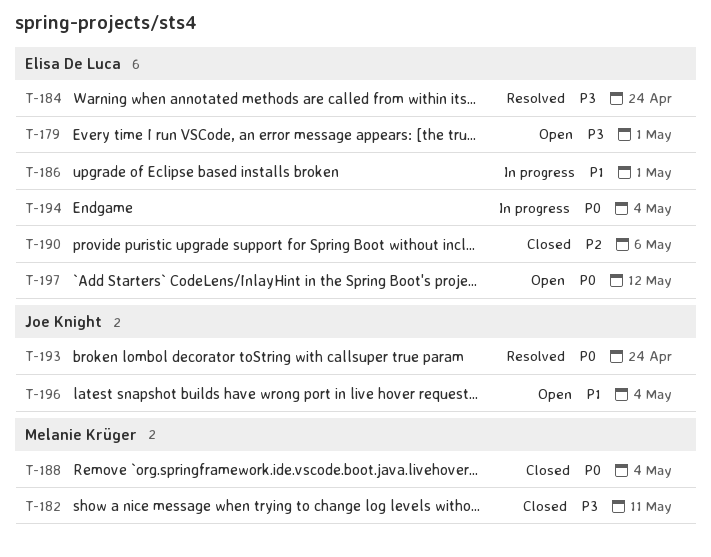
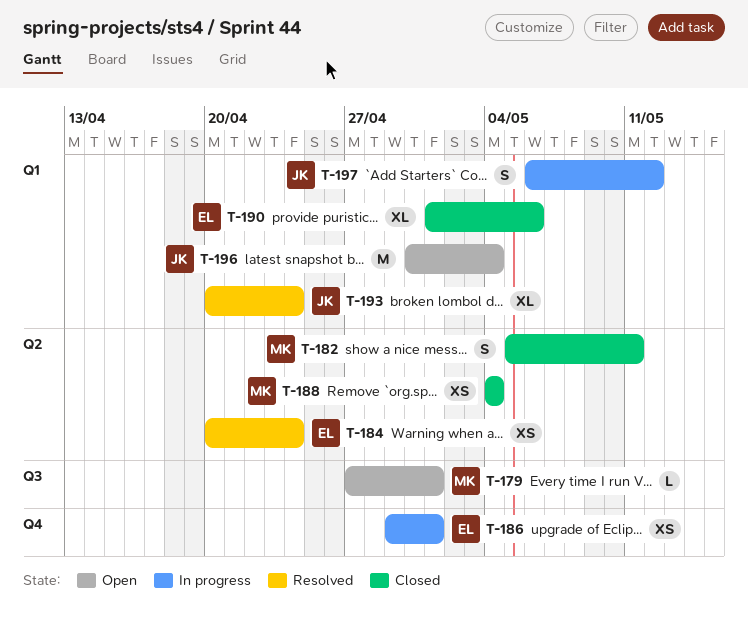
T-179, owner: Elisa De Luca -> Melanie Krüger
T-194: present -> none
T-197, status: Open -> In progress
T-197, owner: Elisa De Luca -> Joe Knight

